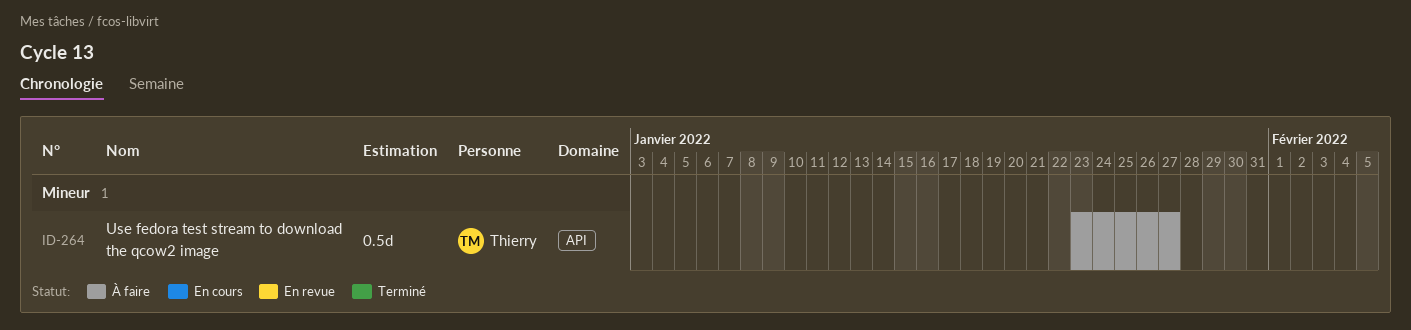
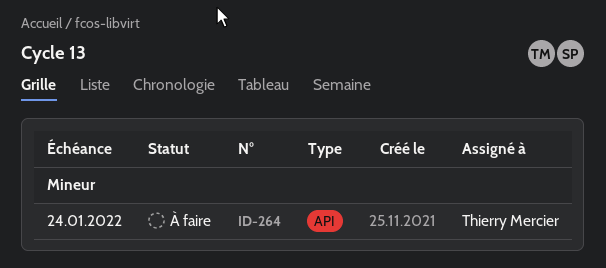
ID-264, due: Jan 27 -> Jan 24

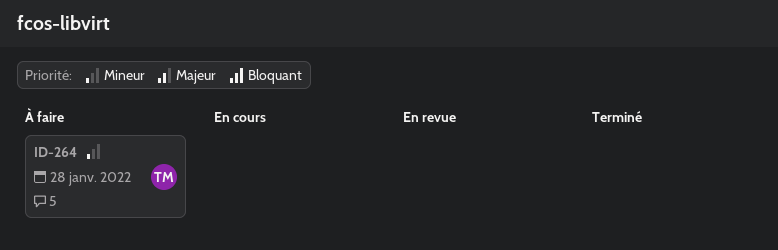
ID-264, due: Jan 24 -> Jan 28

